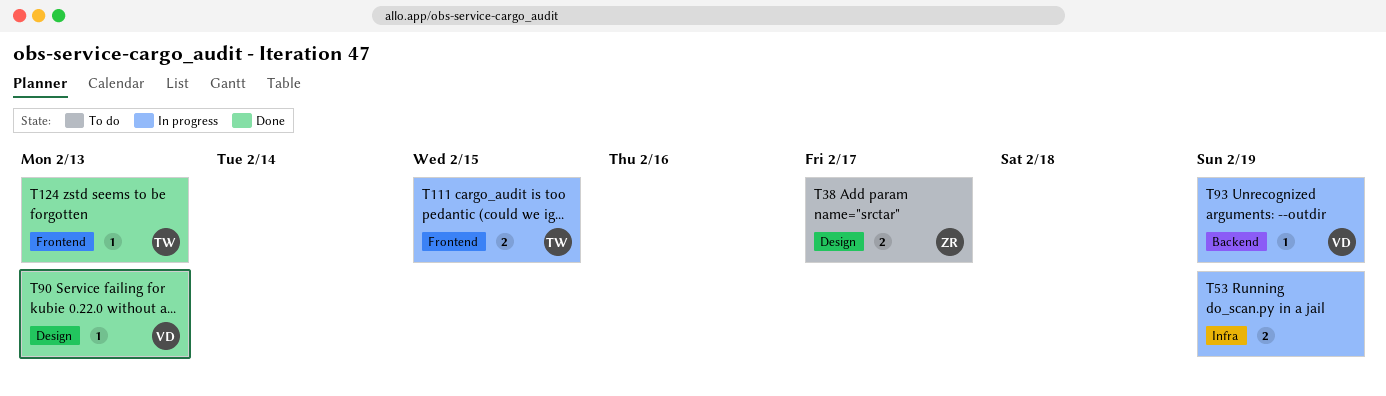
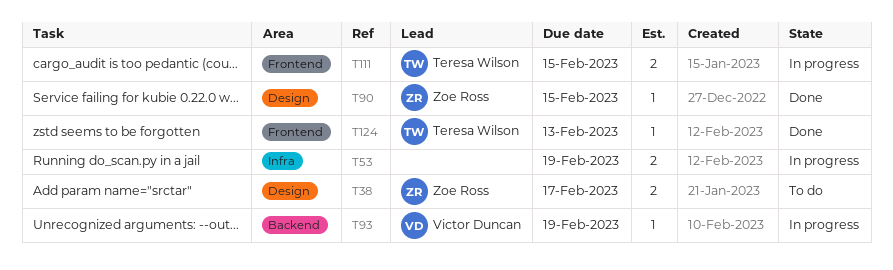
T90, owner: Victor Duncan -> Zoe Ross
T90, due: Feb 13 -> Feb 15

